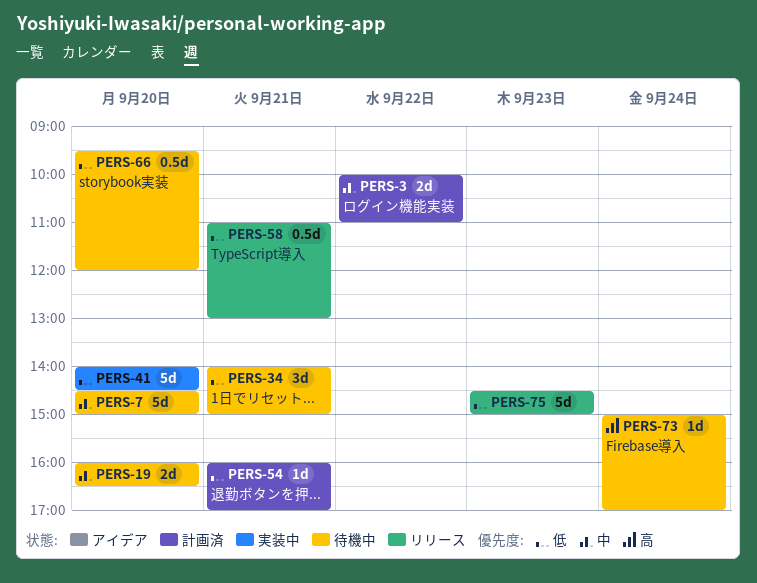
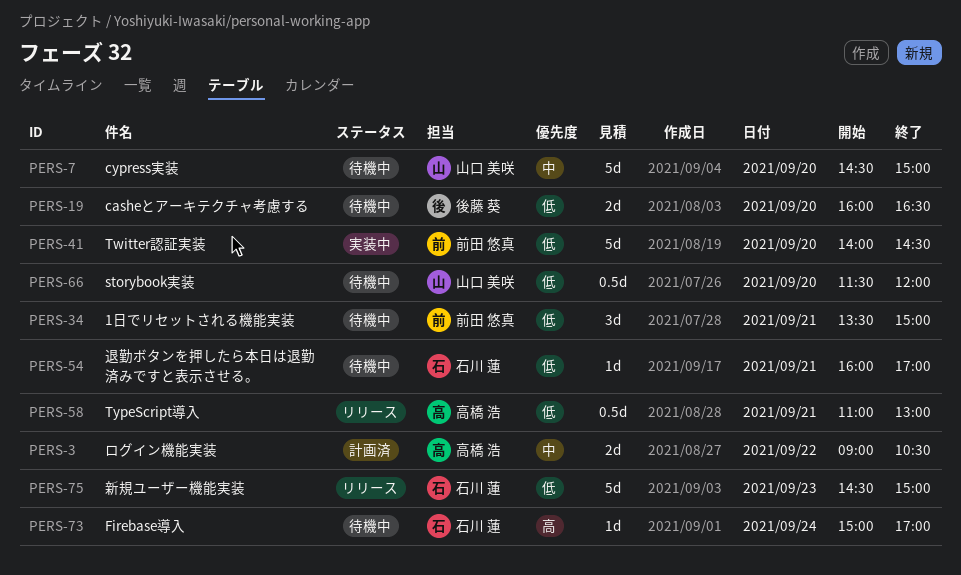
PERS-3, begins: 10:00 -> 09:00
PERS-3, ends: 11:00 -> 10:30
PERS-19, priority: 中 -> 低
PERS-34, begins: 14:00 -> 13:30
PERS-54, status: 計画済 -> 待機中
PERS-66, begins: 09:30 -> 11:30

